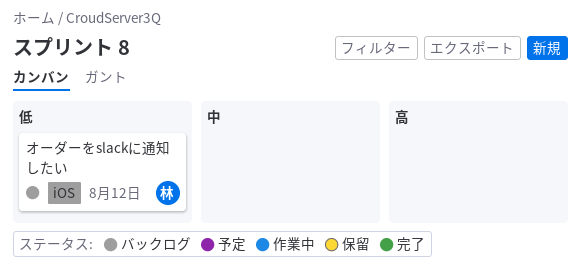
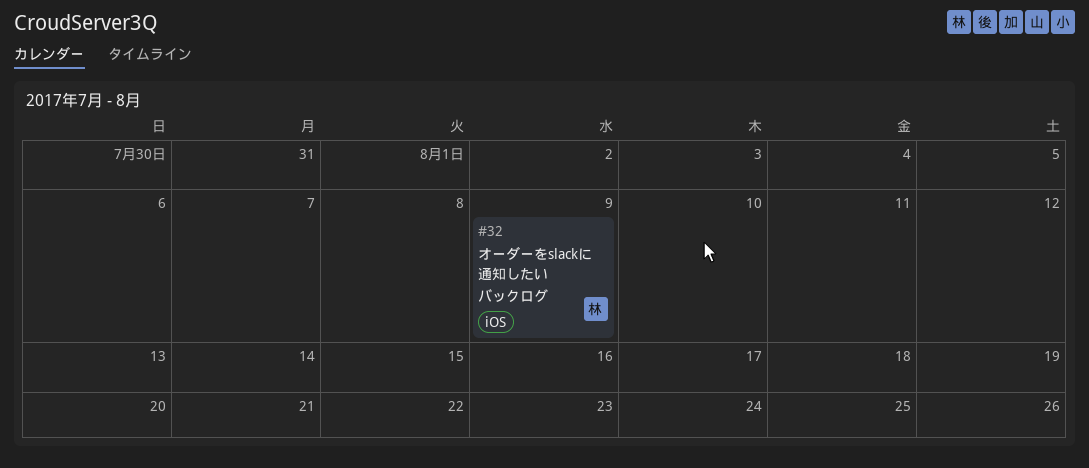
オーダーをslackに通知したい, due: Aug 12 -> Aug 9

